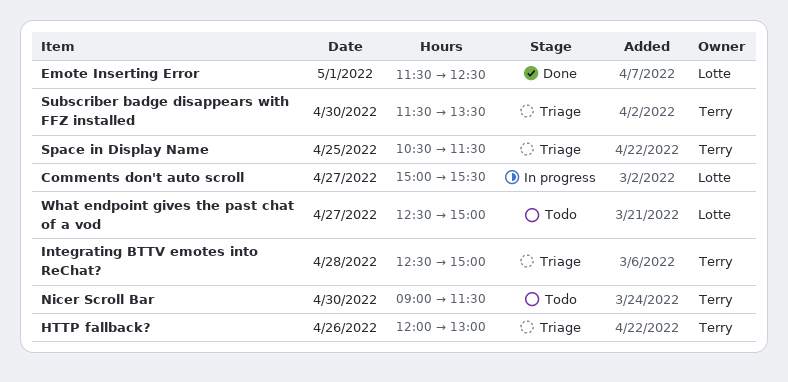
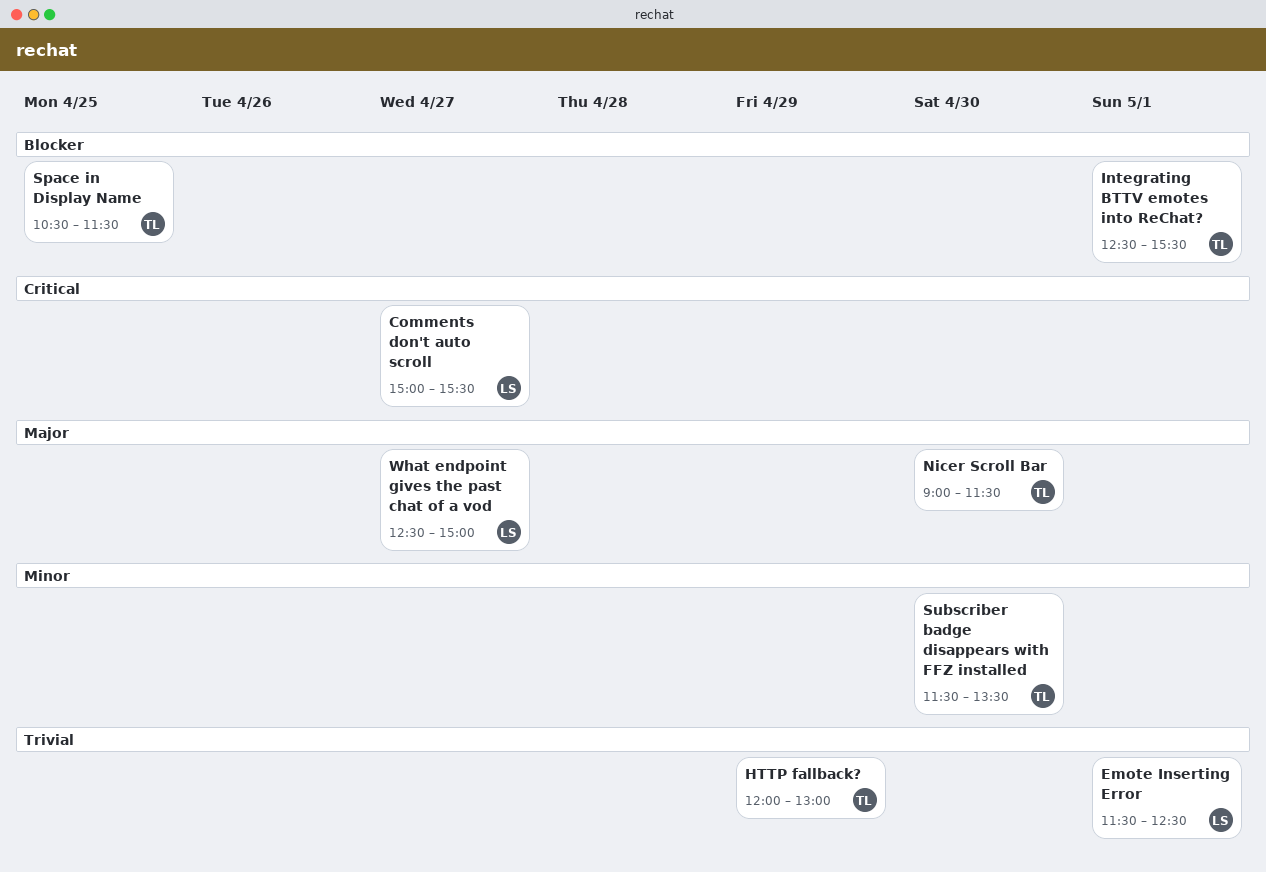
HTTP fallback?, day: Apr 26 -> Apr 29
Integrating BTTV emotes into ReChat?, day: Apr 28 -> May 1
Integrating BTTV emotes into ReChat?, ends: 15:00 -> 15:30

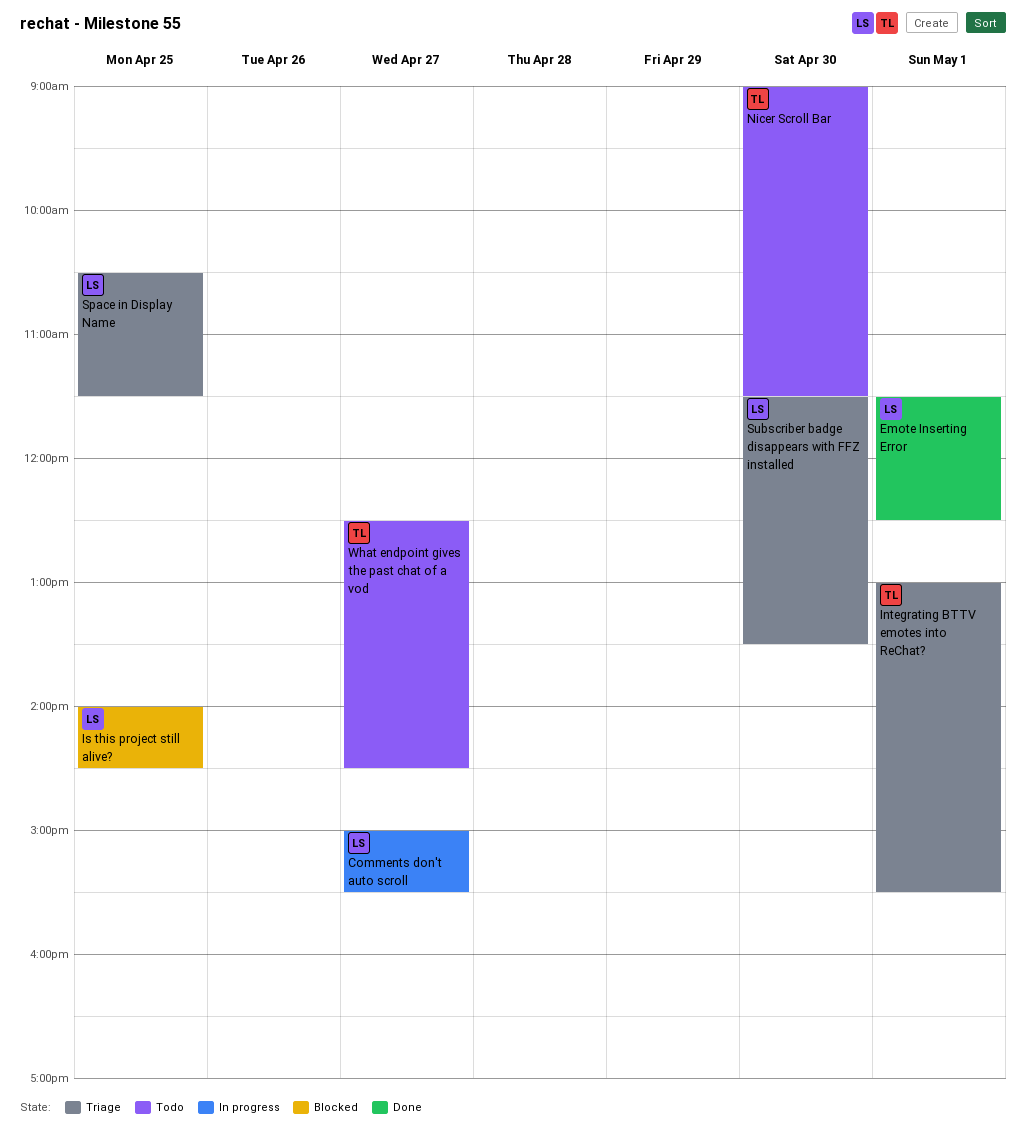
HTTP fallback?: present -> none
Integrating BTTV emotes into ReChat?, begins: 12:30 -> 13:00
Is this project still alive?: none -> present
Space in Display Name, owner: TL -> LS
Subscriber badge disappears with FFZ installed, owner: TL -> LS
What endpoint gives the past chat of a vod, owner: LS -> TL
What endpoint gives the past chat of a vod, ends: 15:00 -> 14:30

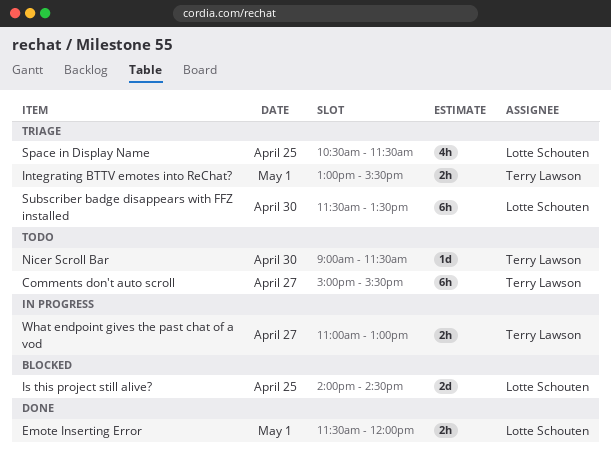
Comments don't auto scroll, status: In progress -> Todo
Comments don't auto scroll, owner: Lotte Schouten -> Terry Lawson
Emote Inserting Error, ends: 12:30 -> 12:00
What endpoint gives the past chat of a vod, status: Todo -> In progress
What endpoint gives the past chat of a vod, begins: 12:30 -> 11:00
What endpoint gives the past chat of a vod, ends: 14:30 -> 13:00

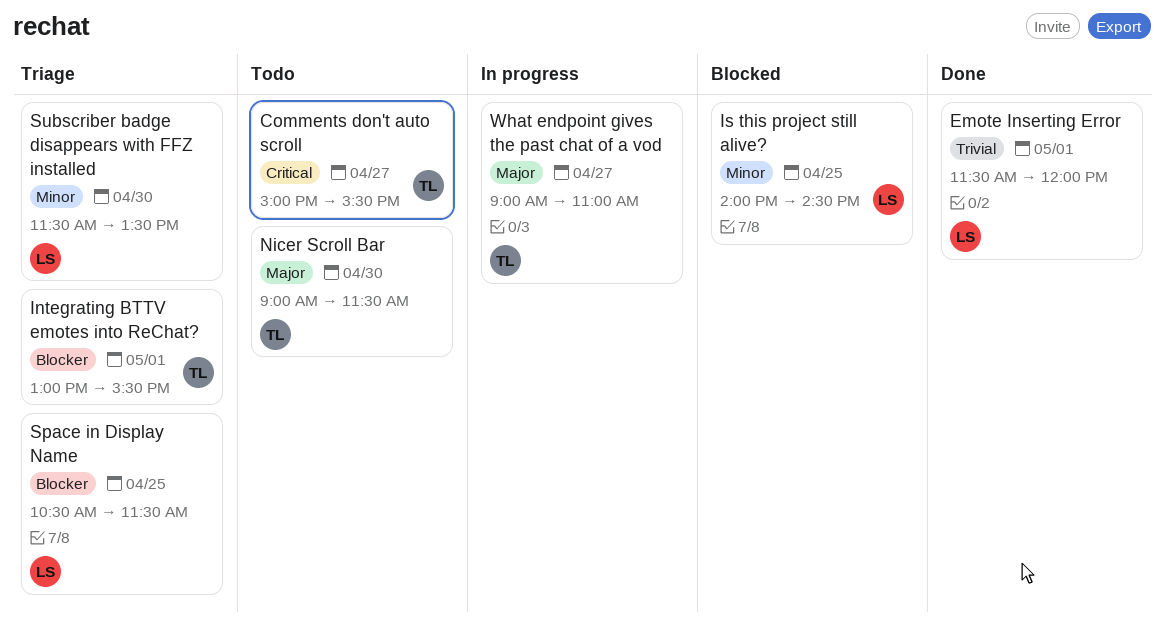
What endpoint gives the past chat of a vod, begins: 11:00 -> 09:00
What endpoint gives the past chat of a vod, ends: 13:00 -> 11:00

